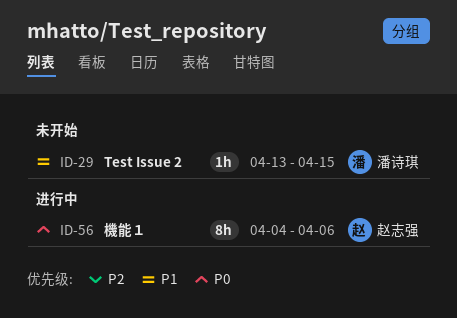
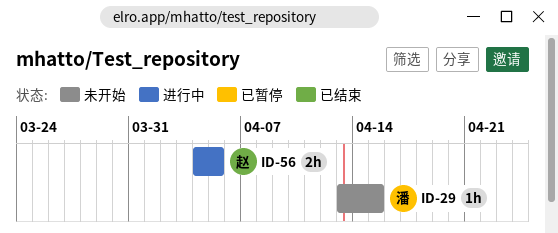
ID-56, estimate: 8h -> 2h
ID-56, due: Apr 6 -> Apr 5

